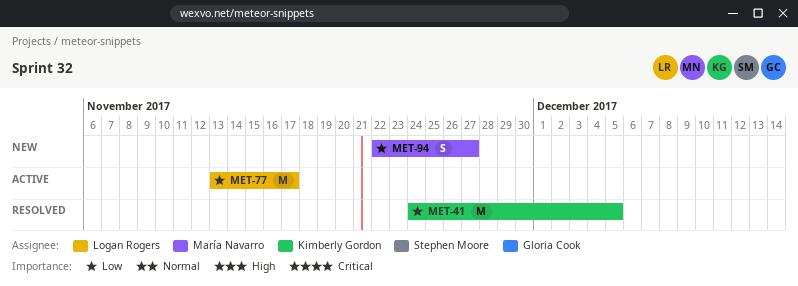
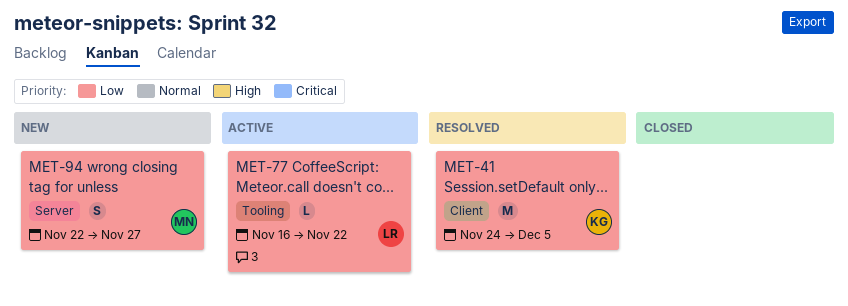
MET-77, estimate: M -> L
MET-77, start: Nov 13 -> Nov 16
MET-77, due: Nov 17 -> Nov 22

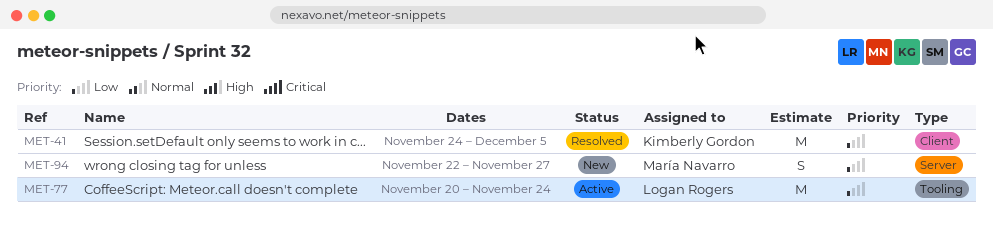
MET-77, estimate: L -> M
MET-77, start: Nov 16 -> Nov 20
MET-77, due: Nov 22 -> Nov 24

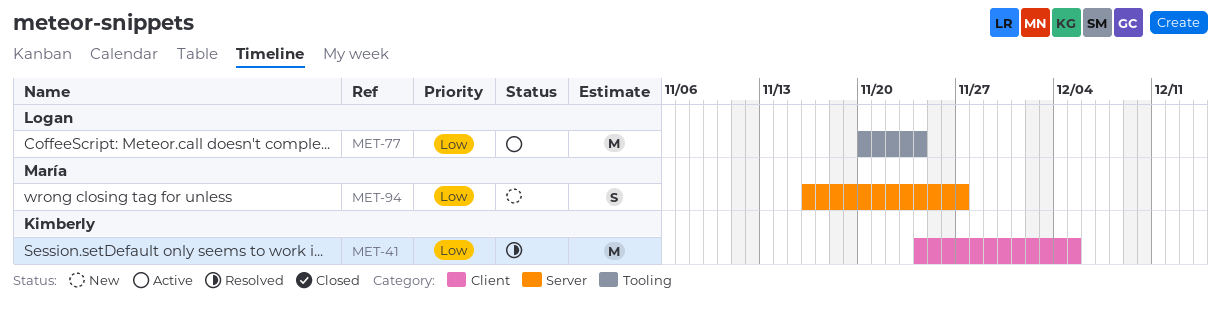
MET-94, start: Nov 22 -> Nov 16

